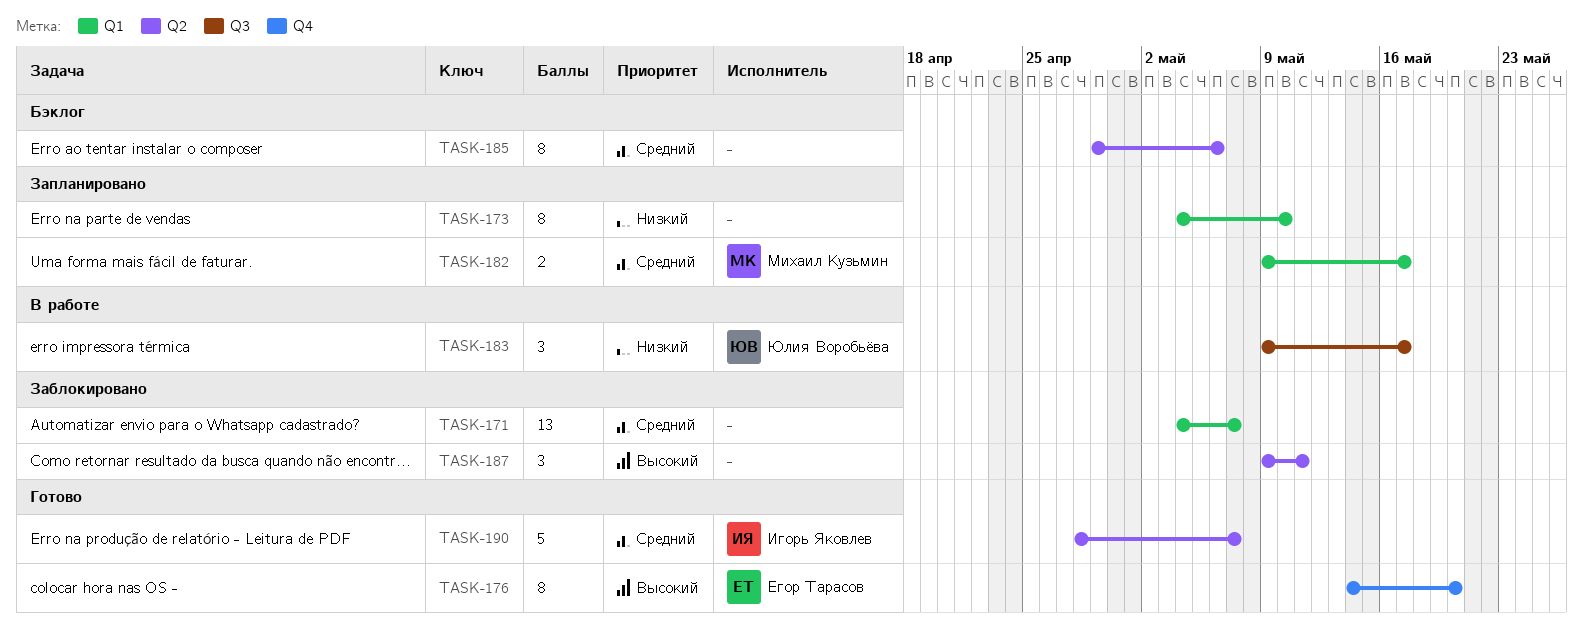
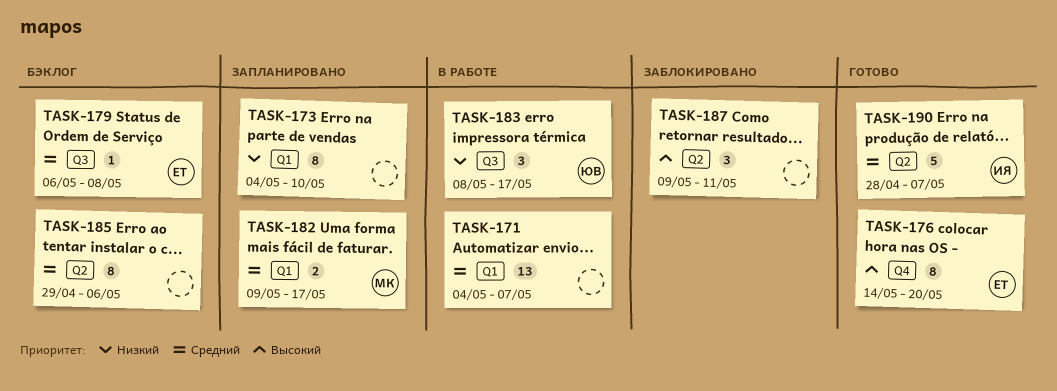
TASK-171, status: Заблокировано -> В работе
TASK-179: none -> present
TASK-183, start: May 9 -> May 8

